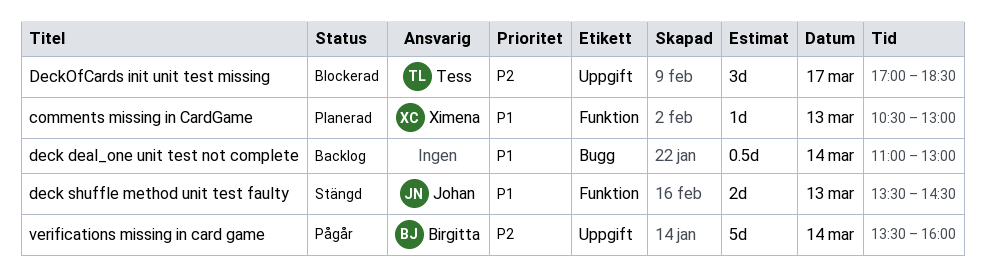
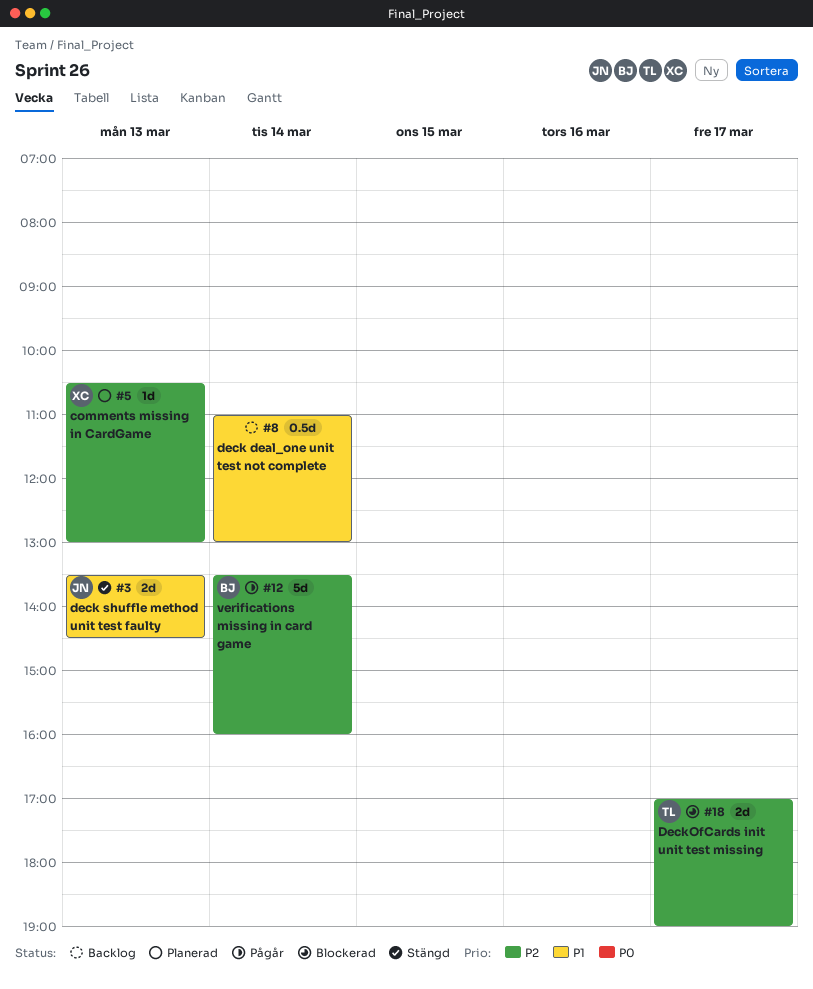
comments missing in CardGame, priority: P1 -> P2
DeckOfCards init unit test missing, estimate: 3d -> 2d
DeckOfCards init unit test missing, ends: 18:30 -> 19:00

